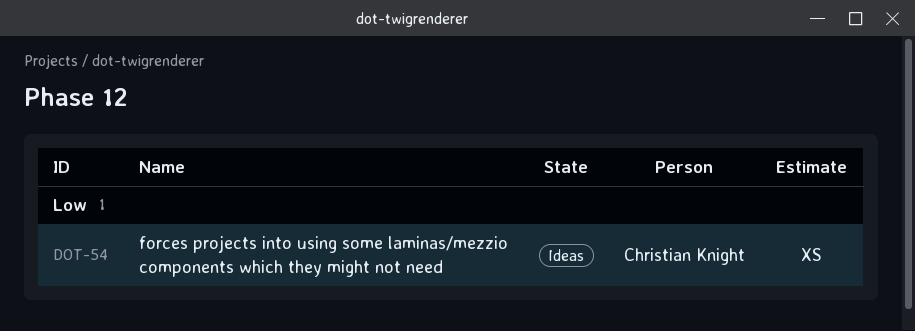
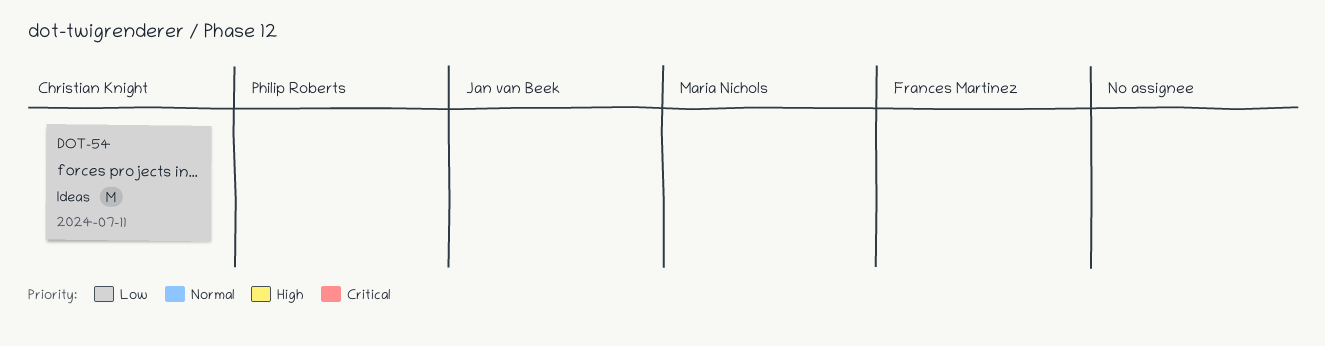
DOT-54, estimate: XS -> M

